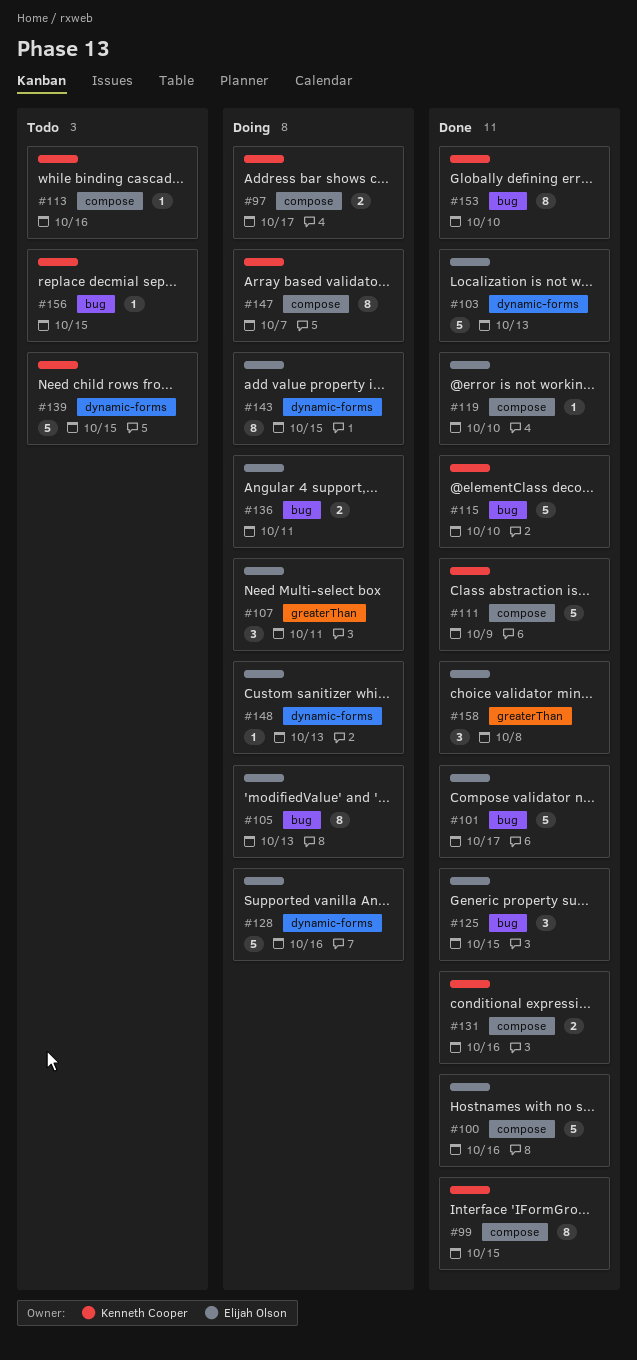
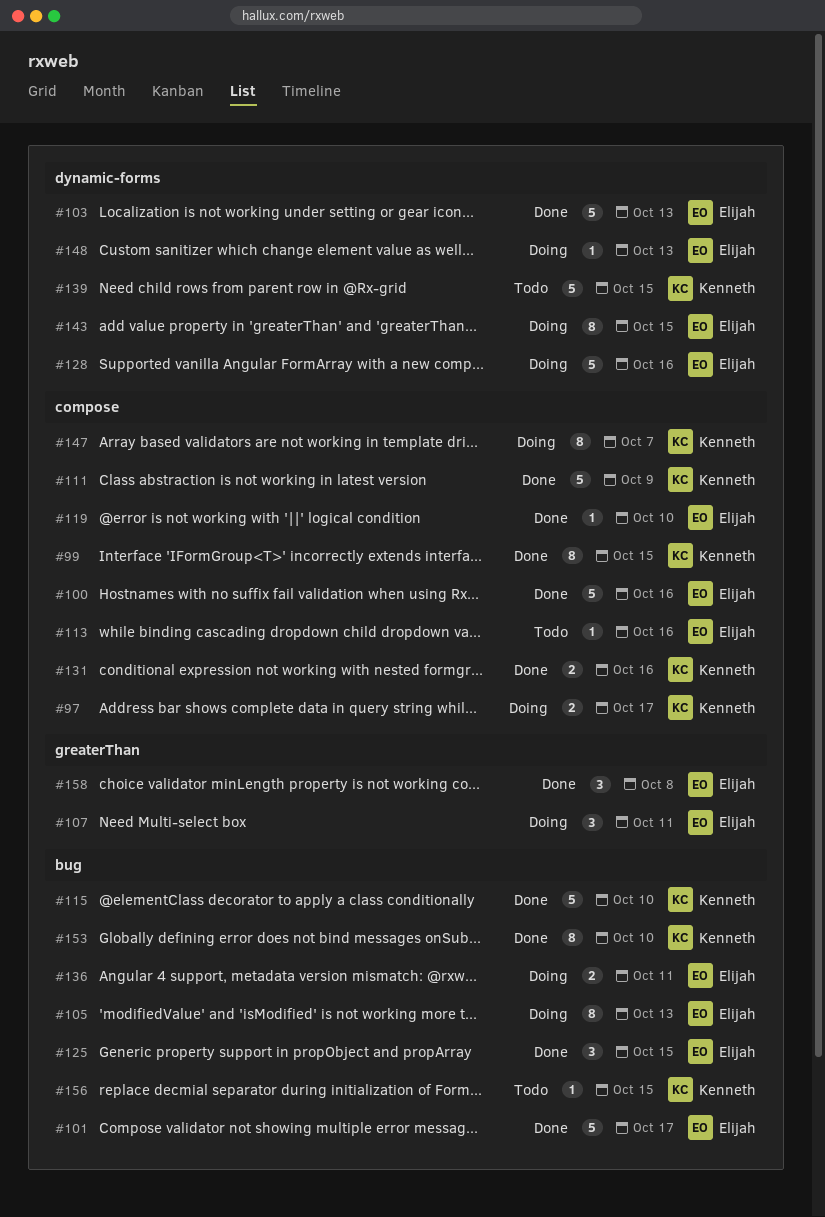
#113, owner: Kenneth Cooper -> Elijah Olson

